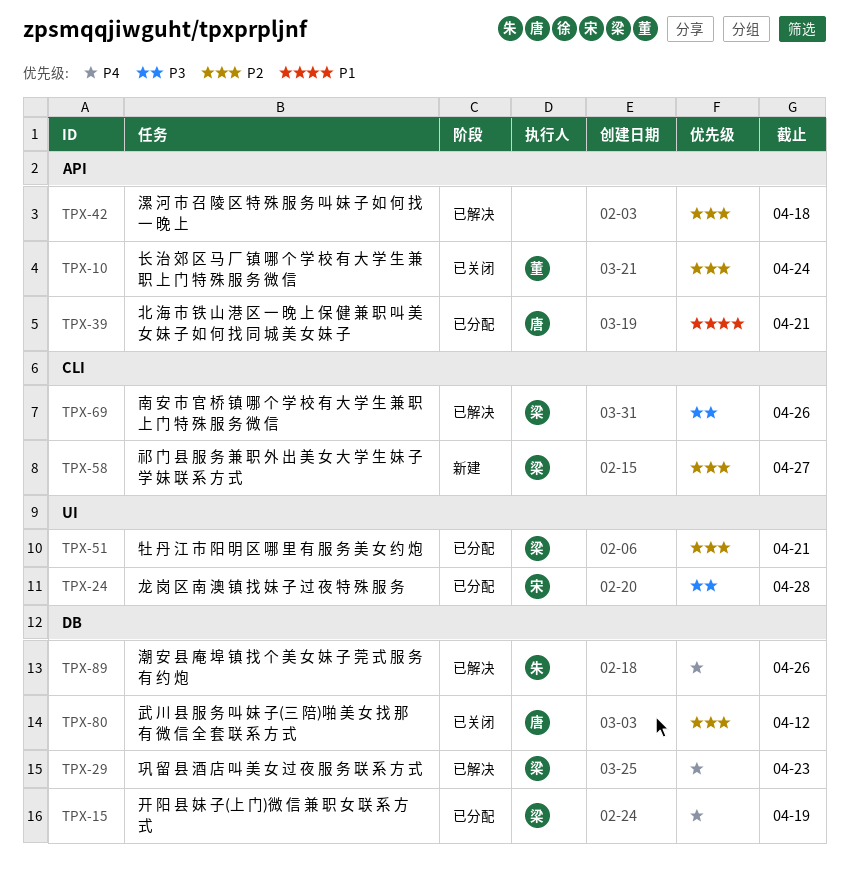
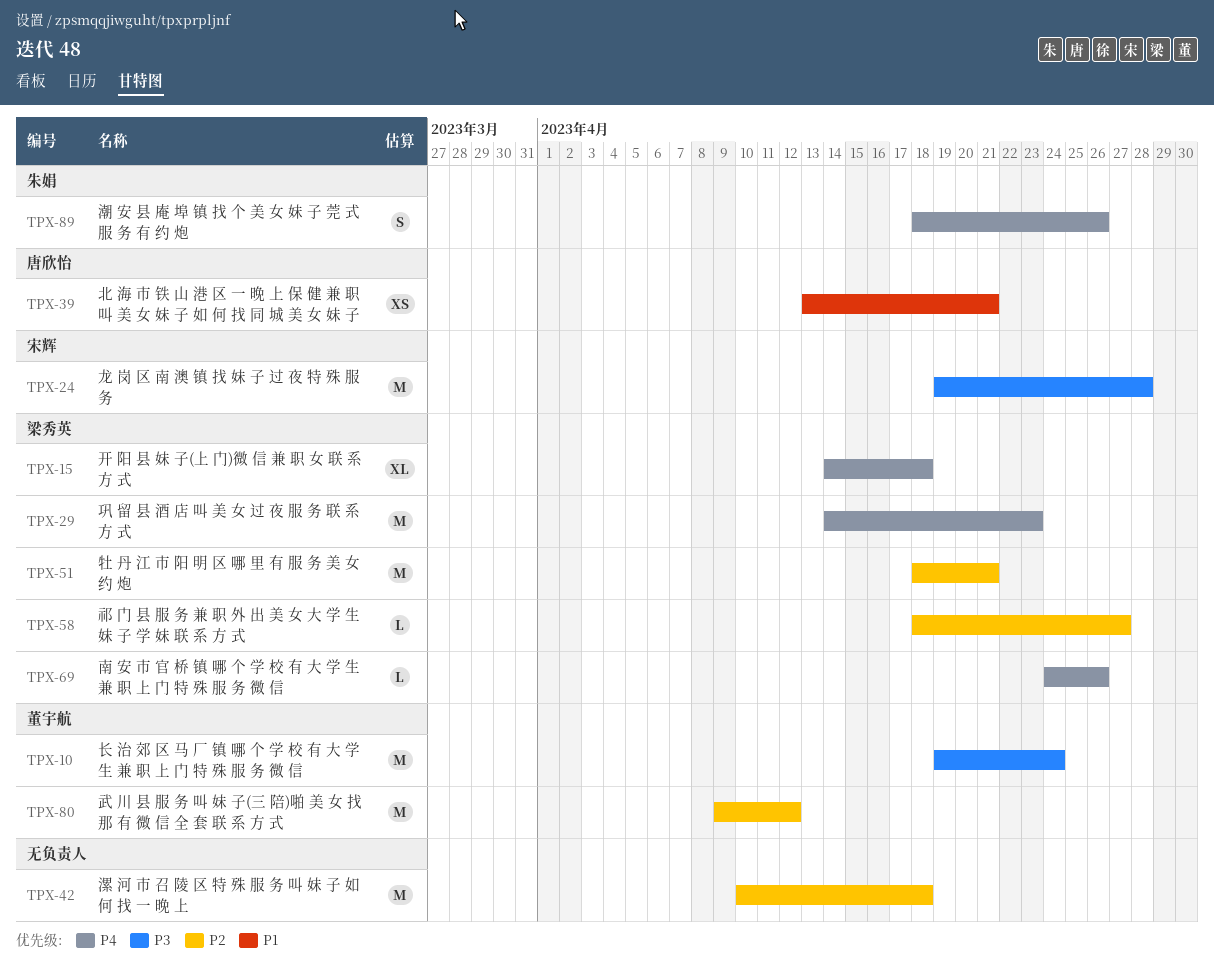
TPX-10, priority: P2 -> P3
TPX-15, due: Apr 19 -> Apr 18
TPX-69, priority: P3 -> P4
TPX-80, owner: 唐欣怡 -> 董宇航

